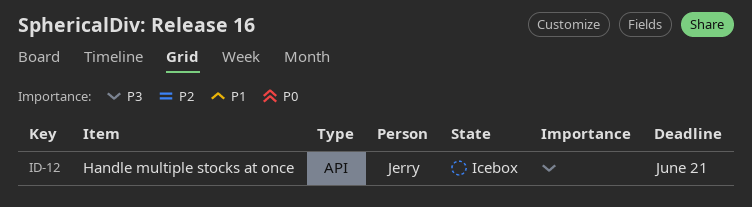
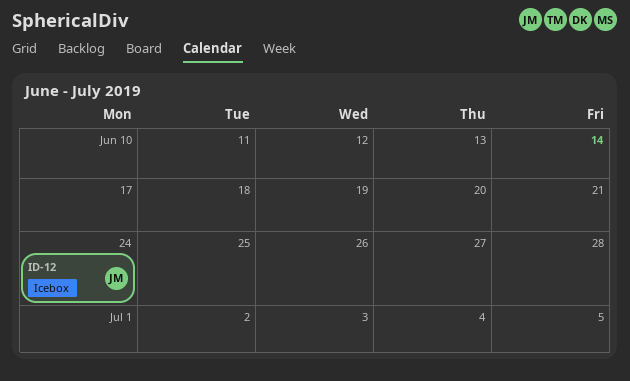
ID-12, due: Jun 21 -> Jun 24

